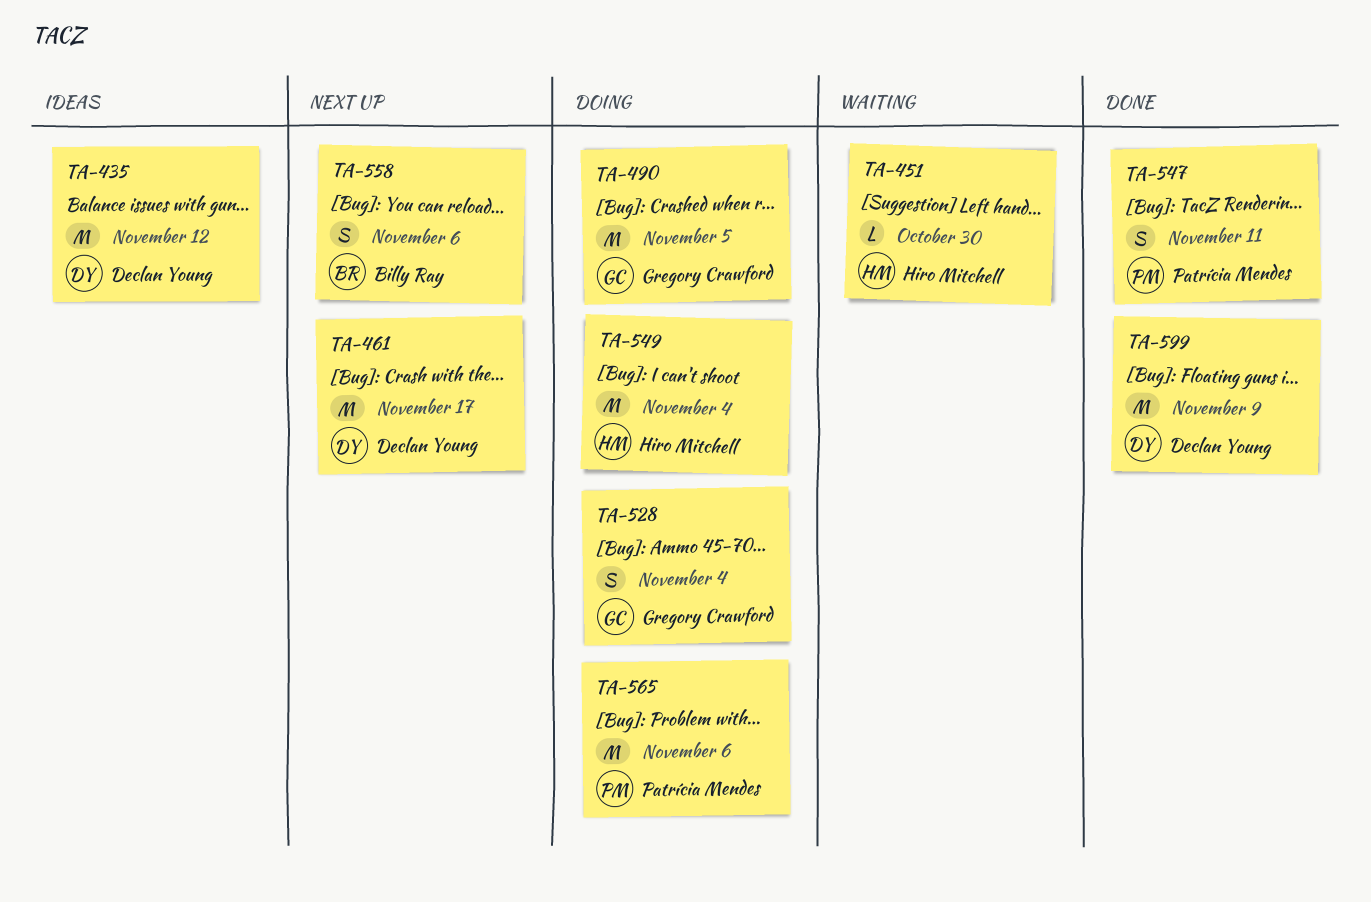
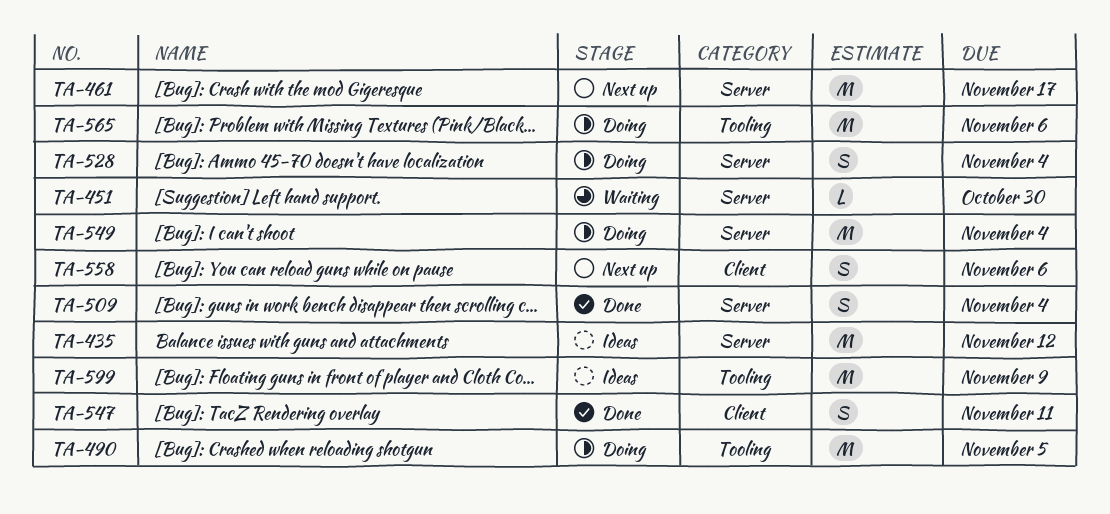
TA-509: none -> present
TA-599, status: Done -> Ideas

